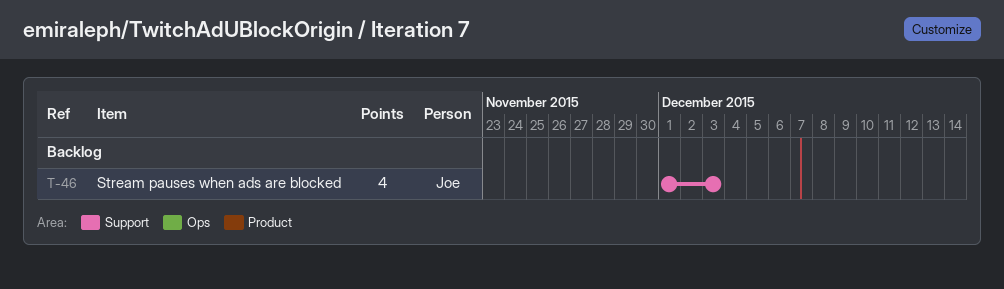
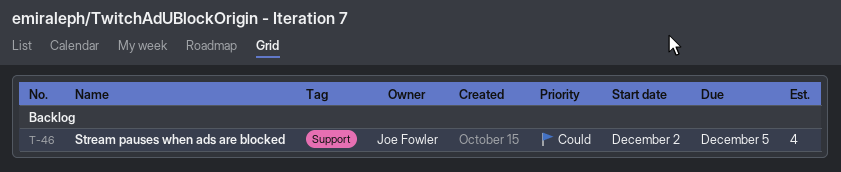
T-46, start: Dec 1 -> Dec 2
T-46, due: Dec 3 -> Dec 5

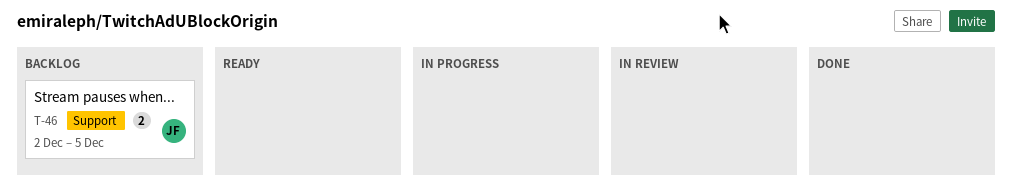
T-46, estimate: 4 -> 2

